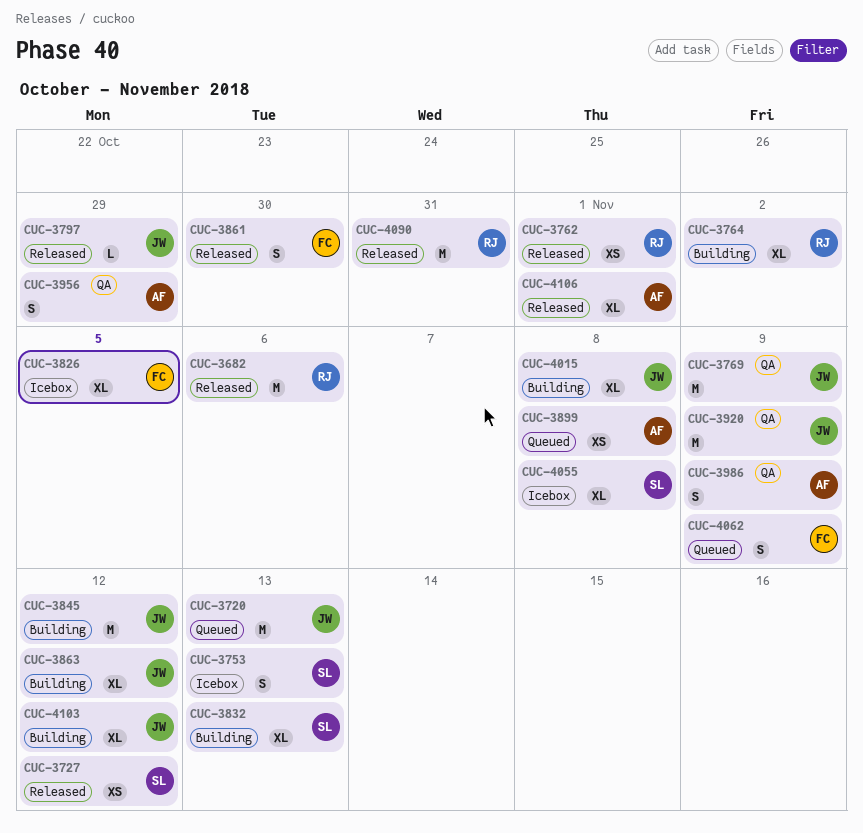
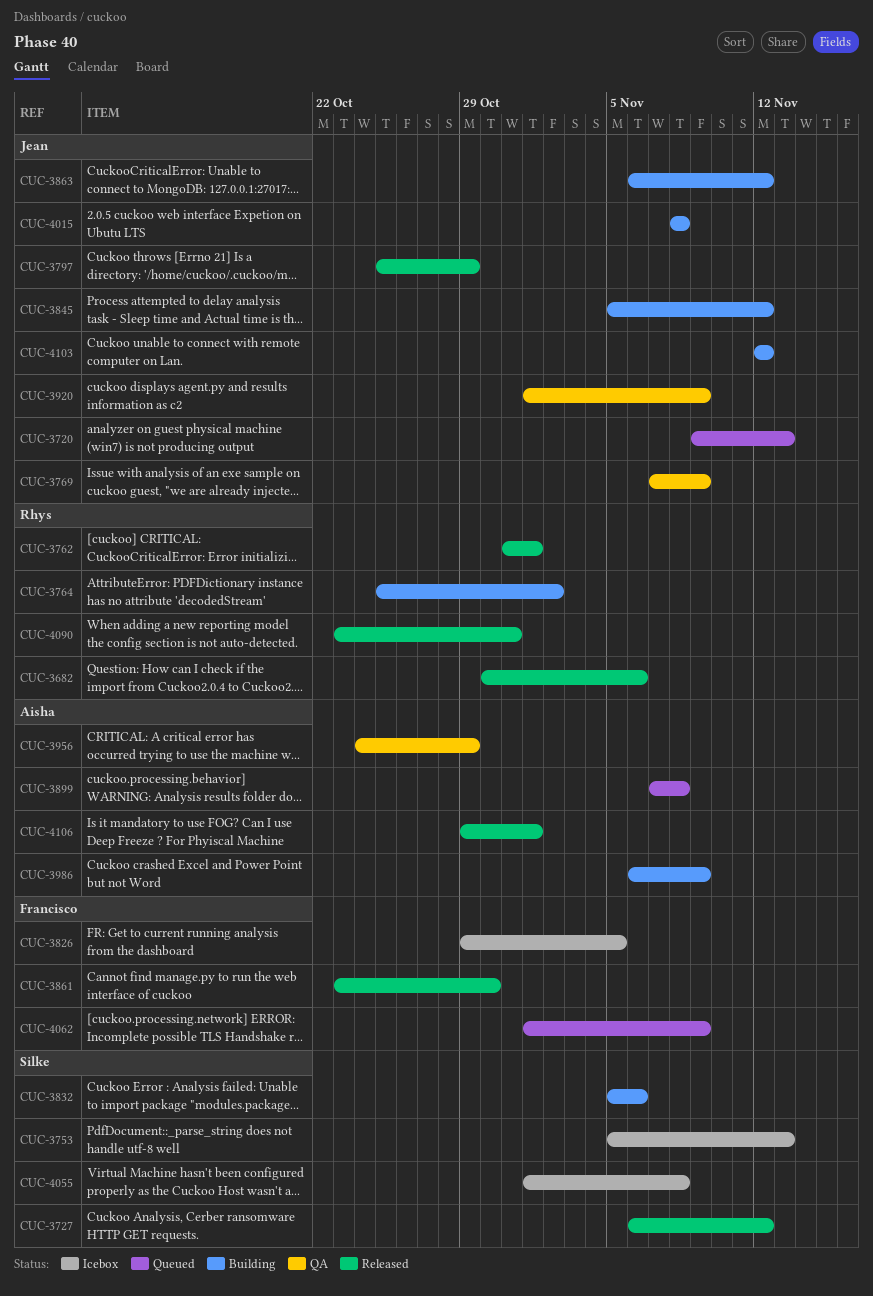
CUC-3832, due: Nov 13 -> Nov 6
CUC-3986, status: QA -> Building

